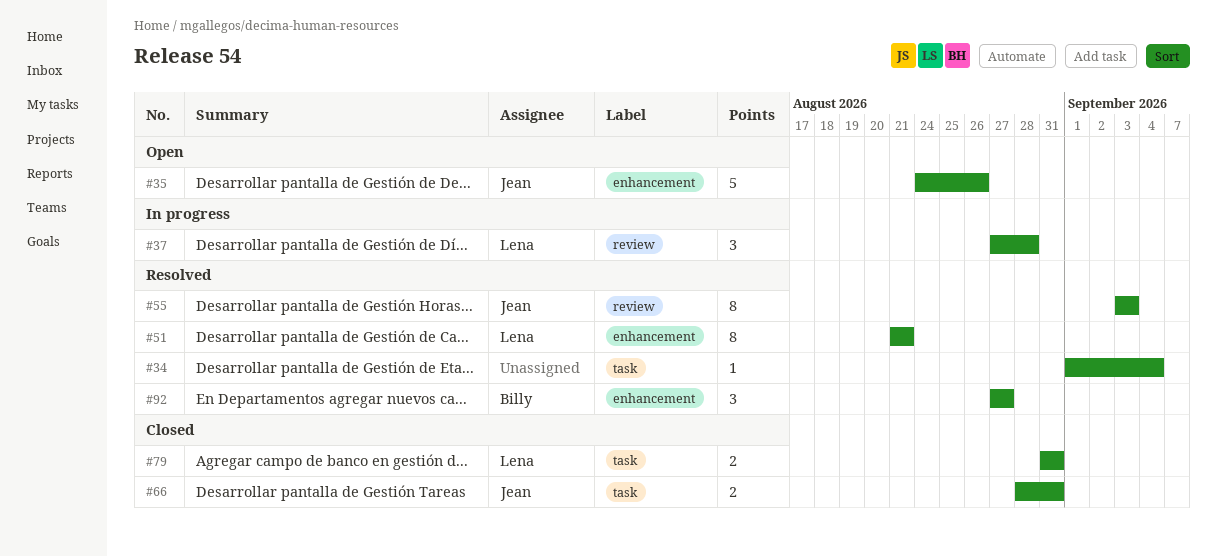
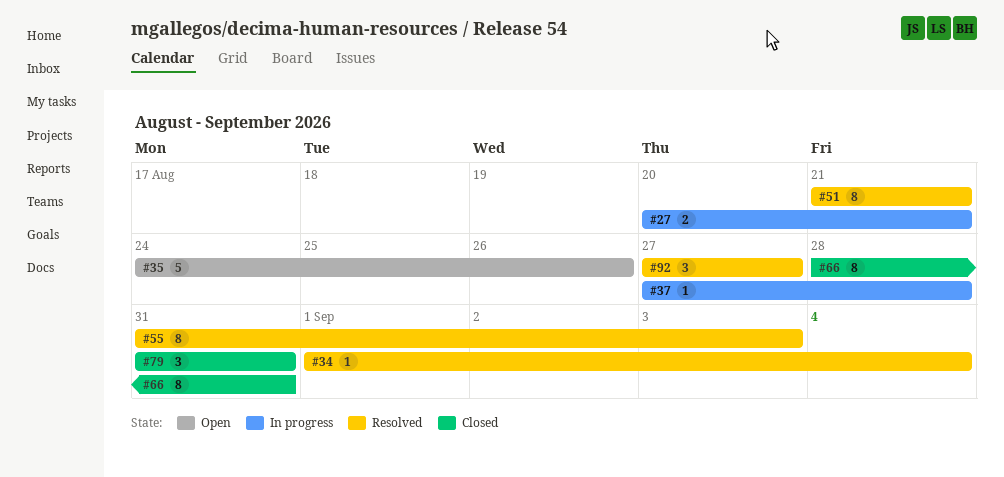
#27: none -> present
#37, estimate: 3 -> 1
#55, start: Sep 3 -> Aug 31
#66, estimate: 2 -> 8
#79, estimate: 2 -> 3

